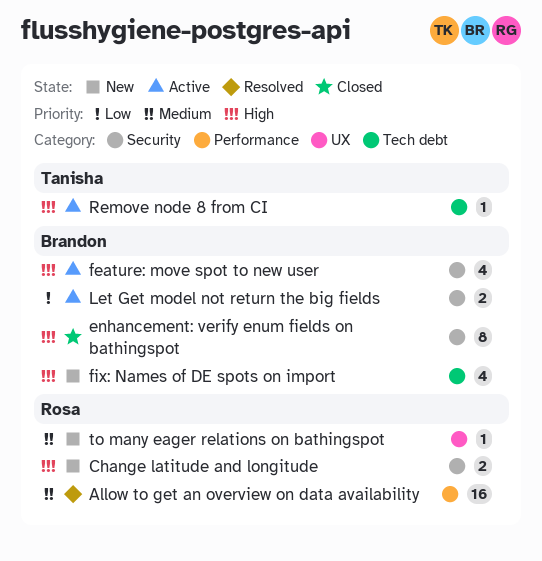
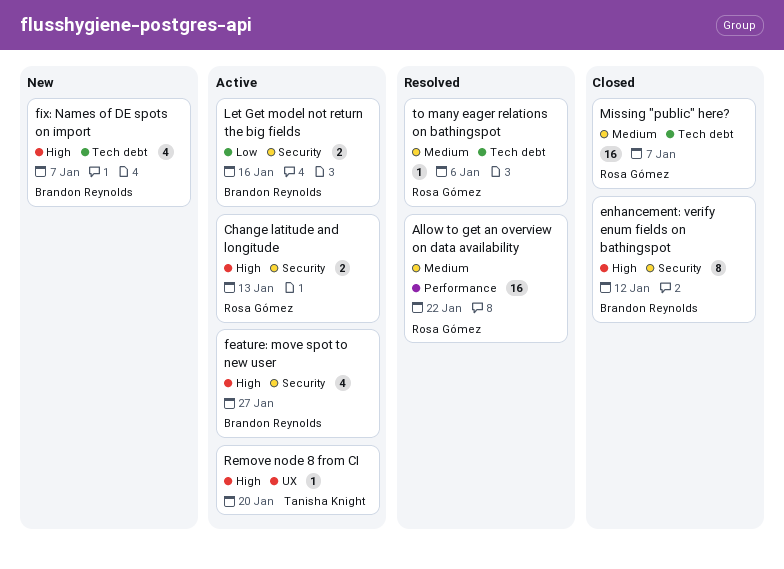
Change latitude and longitude, status: New -> Active
Missing "public" here?: none -> present
Remove node 8 from CI, label: Tech debt -> UX
to many eager relations on bathingspot, status: New -> Resolved
to many eager relations on bathingspot, label: UX -> Tech debt

